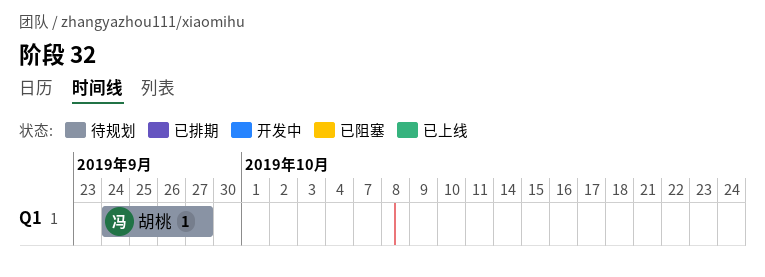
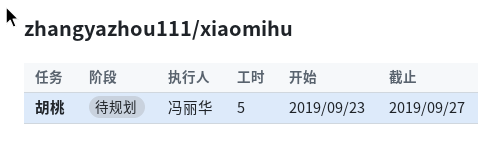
胡桃, estimate: 1 -> 5
胡桃, start: Sep 24 -> Sep 23

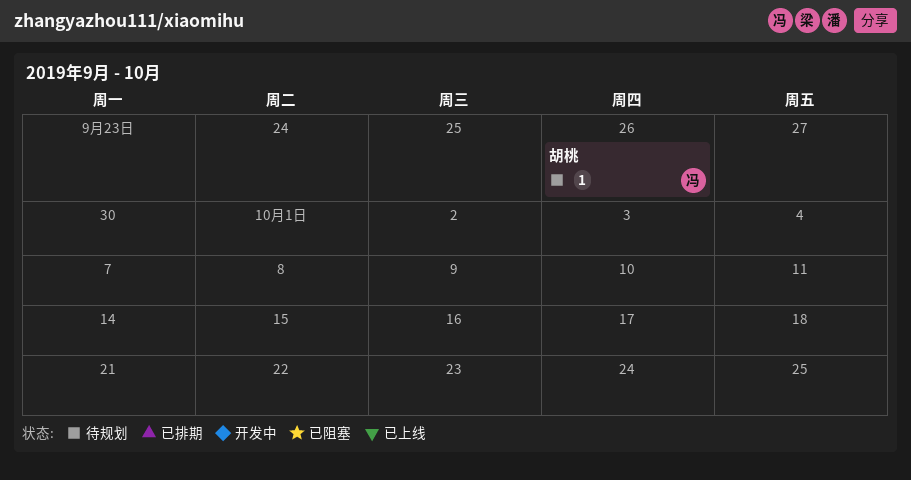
胡桃, estimate: 5 -> 1
胡桃, due: Sep 27 -> Sep 26

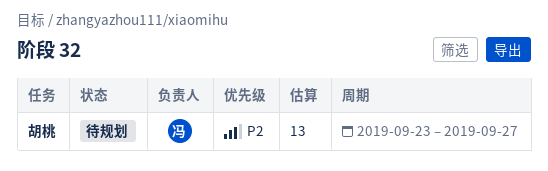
胡桃, estimate: 1 -> 13
胡桃, due: Sep 26 -> Sep 27

